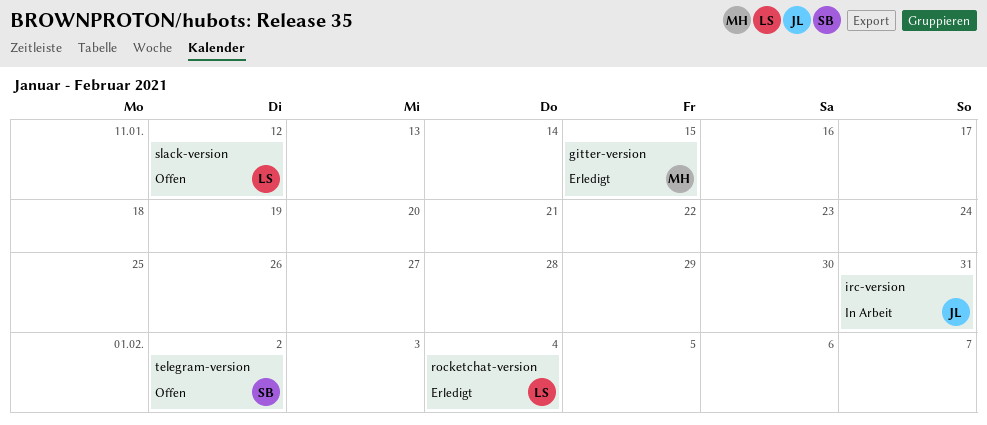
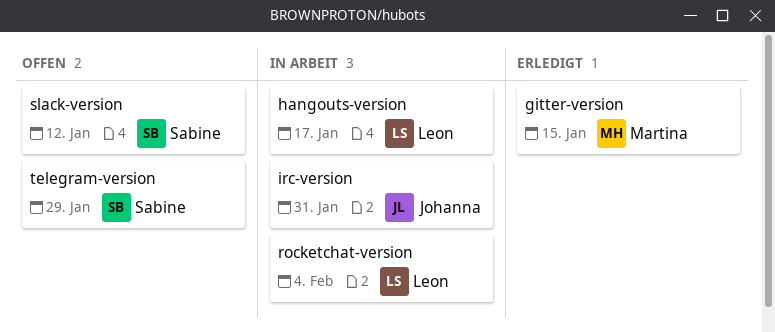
hangouts-version: none -> present
rocketchat-version, status: Erledigt -> In Arbeit
slack-version, owner: Leon -> Sabine
telegram-version, due: Feb 2 -> Jan 29

